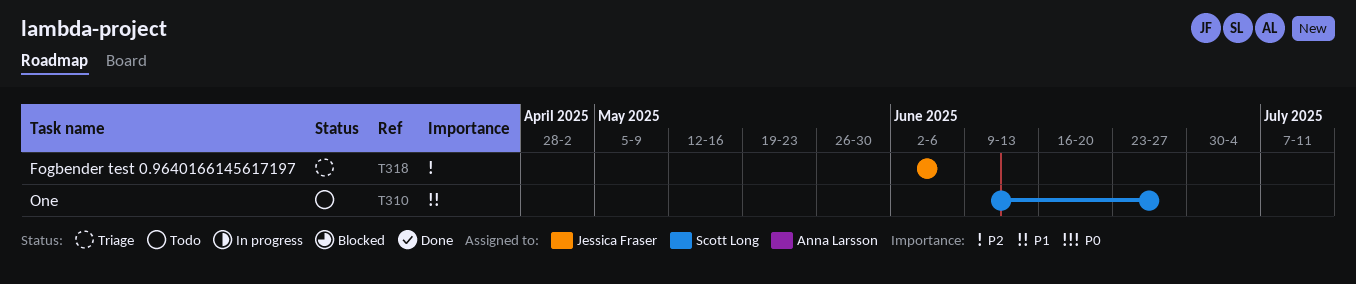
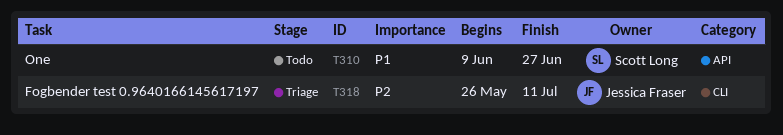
T318, start: Jun 2 -> May 26
T318, due: Jun 6 -> Jul 11

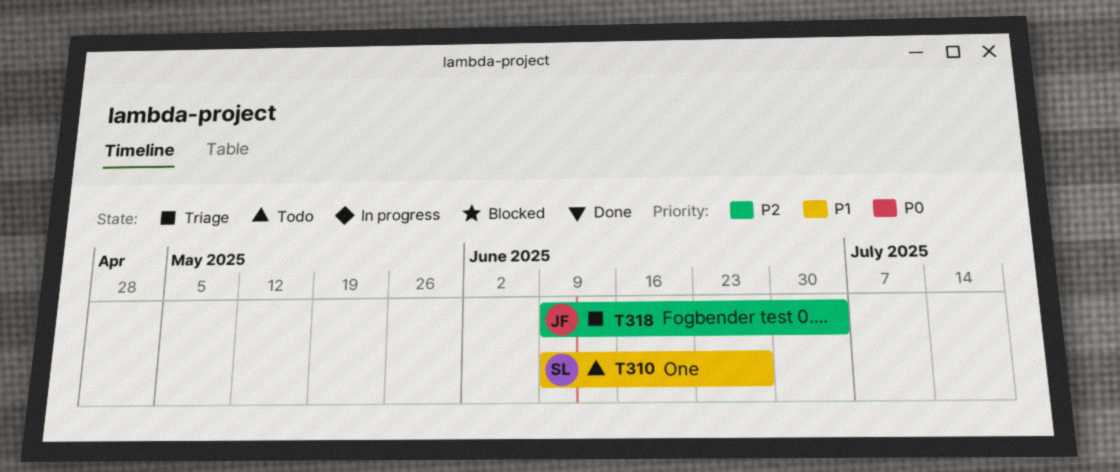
T318, start: May 26 -> Jun 9
T318, due: Jul 11 -> Jul 4

